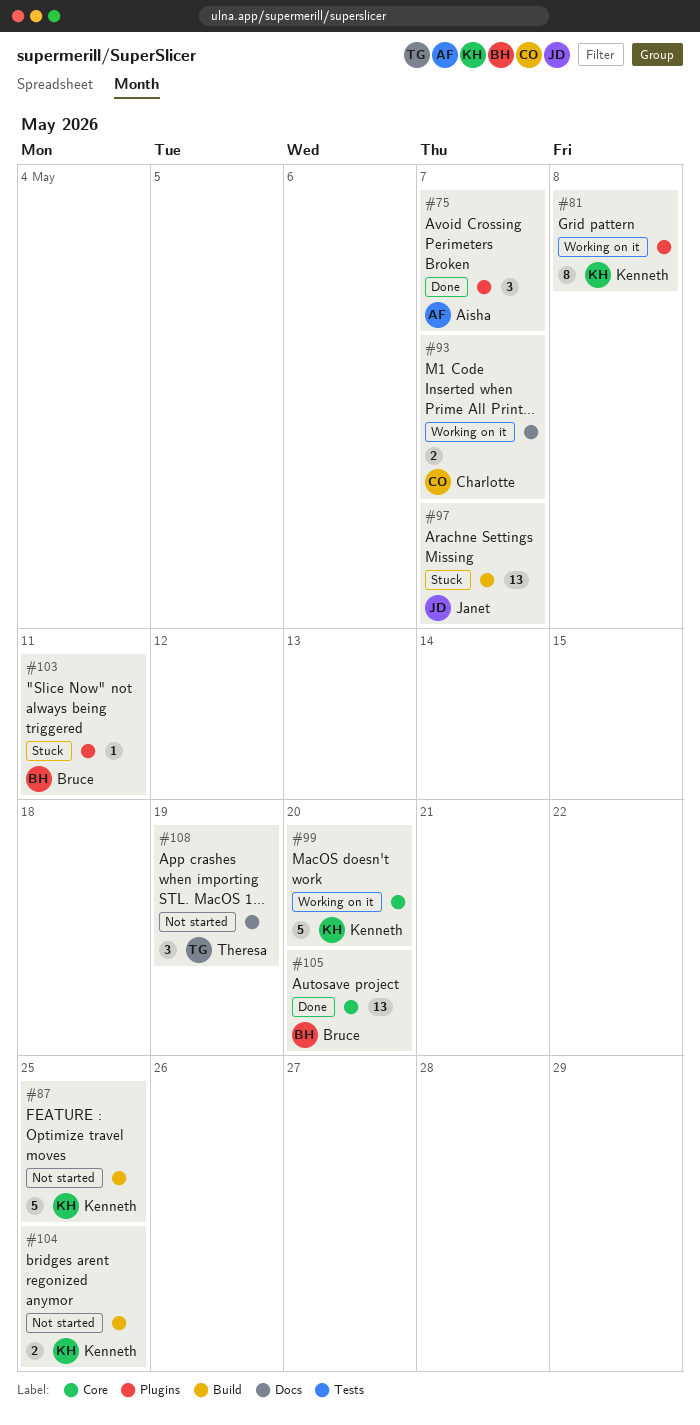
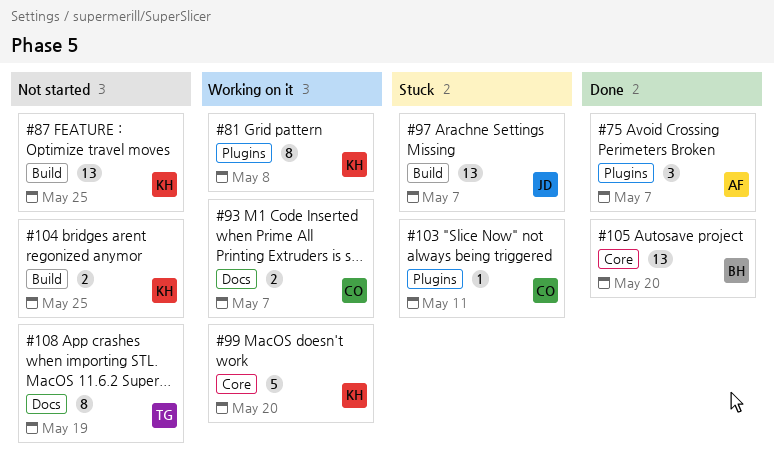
#87, estimate: 5 -> 13
#103, owner: Bruce -> Charlotte
#108, estimate: 3 -> 8

